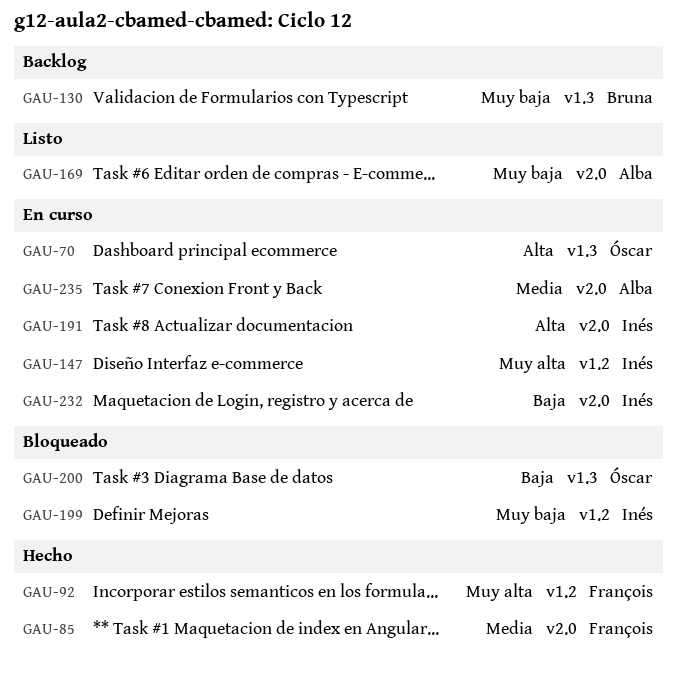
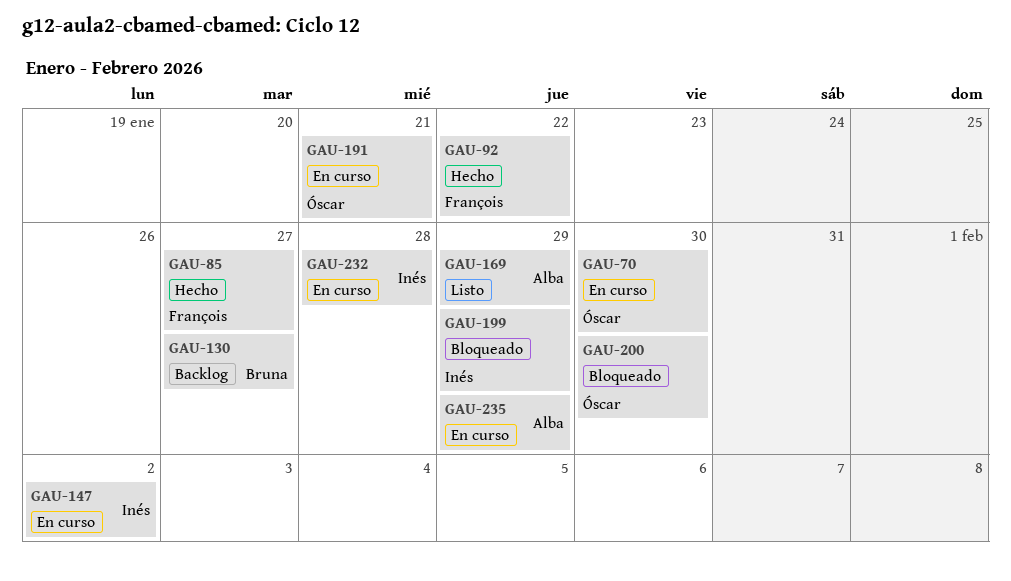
GAU-191, owner: Inés -> Óscar

